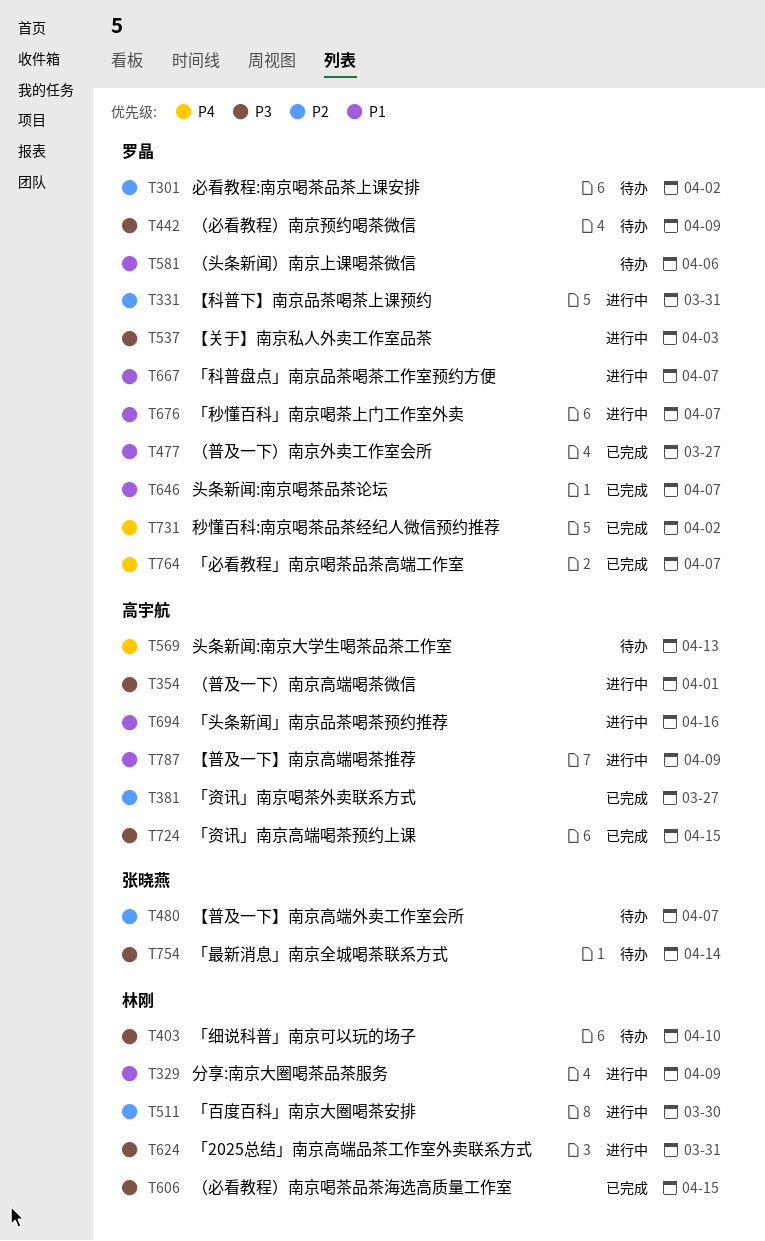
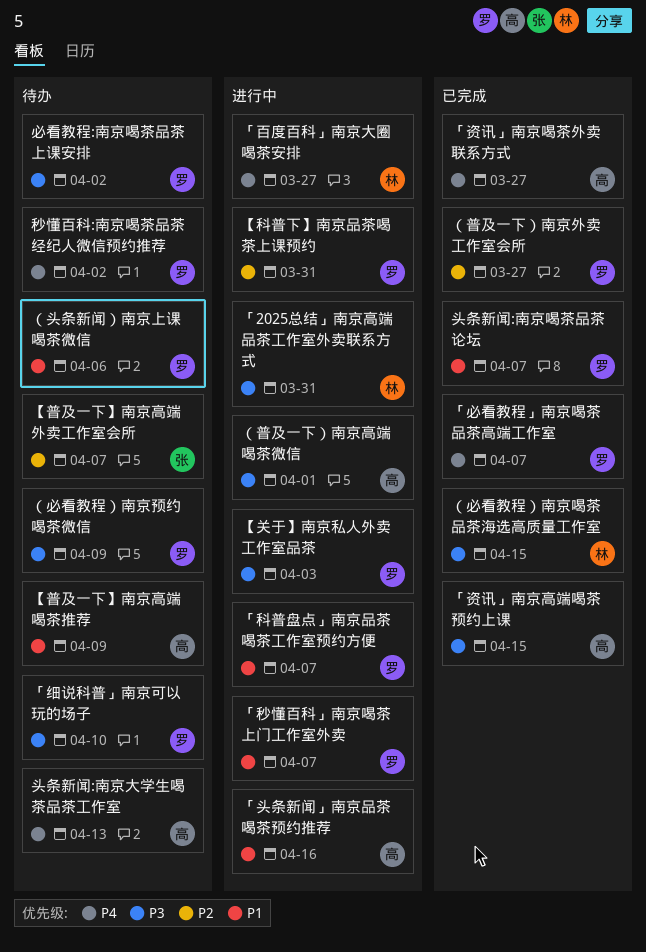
「最新消息」南京全城喝茶联系方式: present -> none
「百度百科」南京大圈喝茶安排, priority: P2 -> P4
「百度百科」南京大圈喝茶安排, due: Mar 30 -> Mar 27
「细说科普」南京可以玩的场子, owner: 林刚 -> 罗晶
「资讯」南京喝茶外卖联系方式, priority: P2 -> P4
【普及一下】南京高端喝茶推荐, status: 进行中 -> 待办
分享:南京大圈喝茶品茶服务: present -> none
必看教程:南京喝茶品茶上课安排, priority: P2 -> P3
秒懂百科:南京喝茶品茶经纪人微信预约推荐, status: 已完成 -> 待办
（普及一下）南京外卖工作室会所, priority: P1 -> P2

